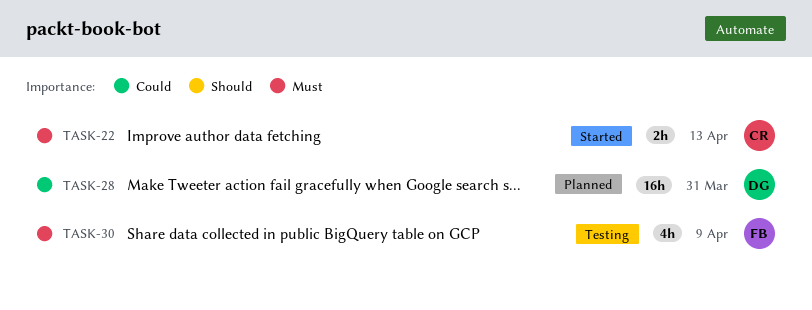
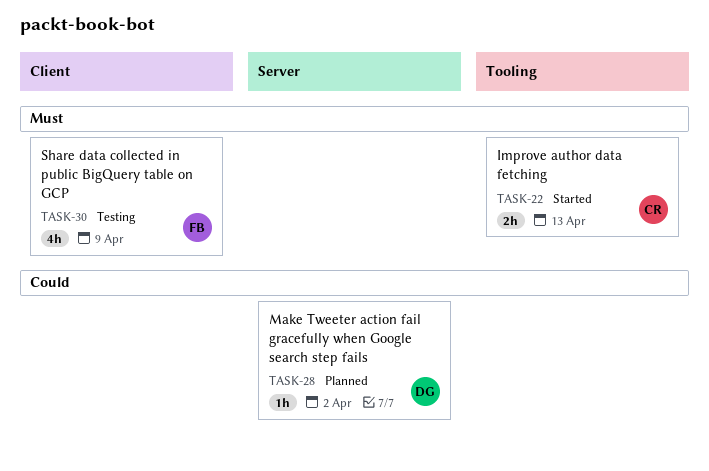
TASK-28, estimate: 16h -> 1h
TASK-28, due: Mar 31 -> Apr 2

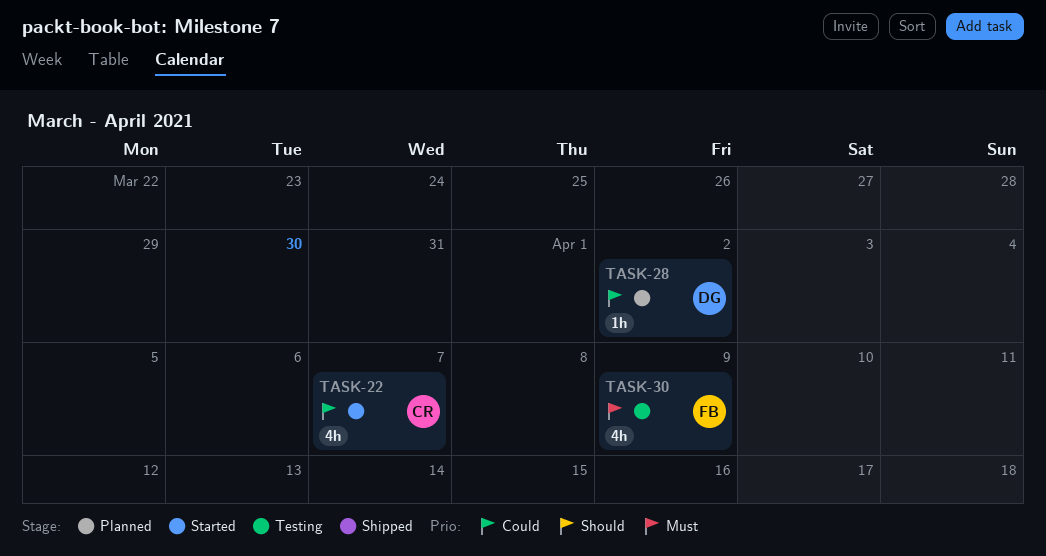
TASK-22, priority: Must -> Could
TASK-22, estimate: 2h -> 4h
TASK-22, due: Apr 13 -> Apr 7

